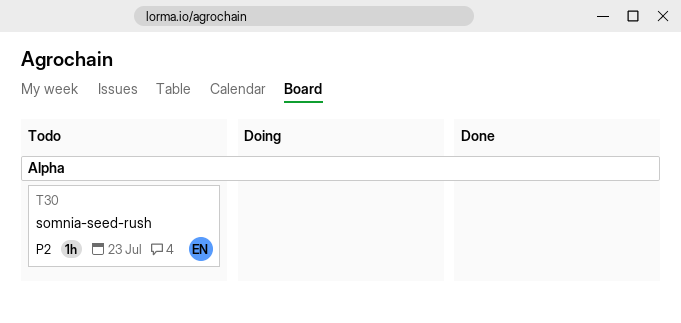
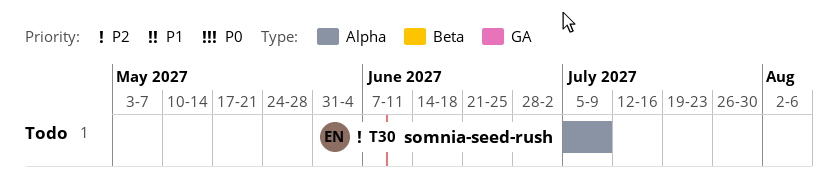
T30, due: Jul 23 -> Jul 9

